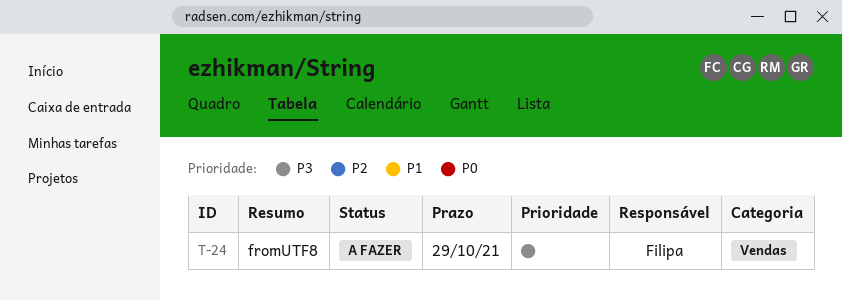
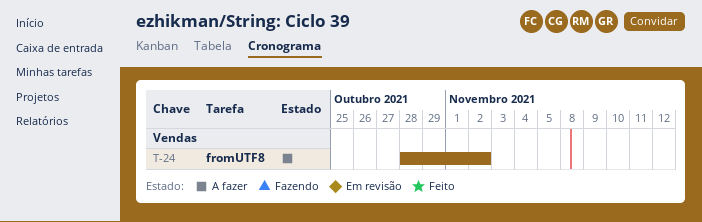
T-24, due: Oct 29 -> Nov 2

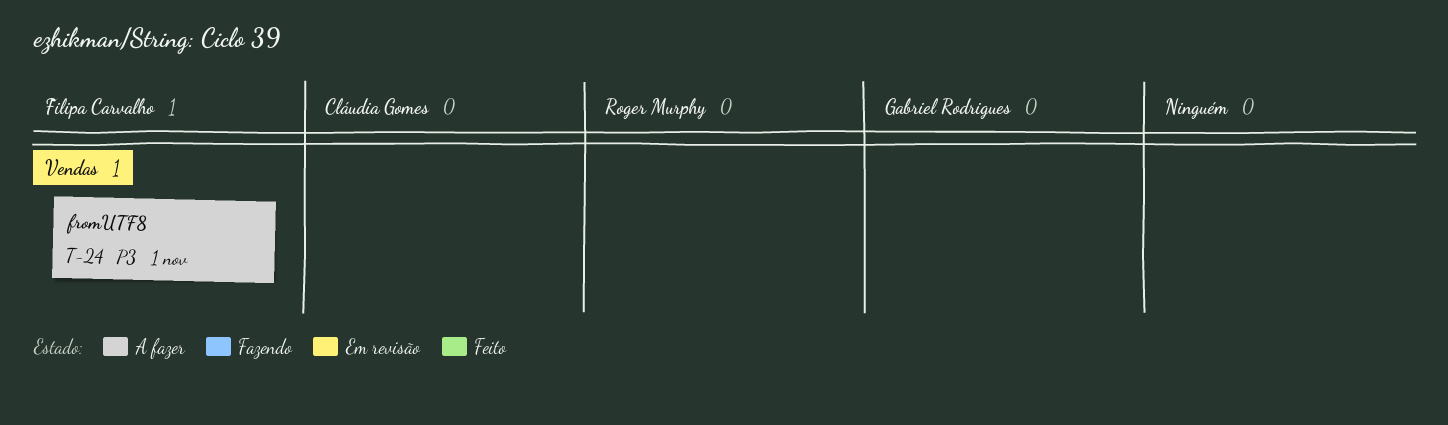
T-24, due: Nov 2 -> Nov 1

